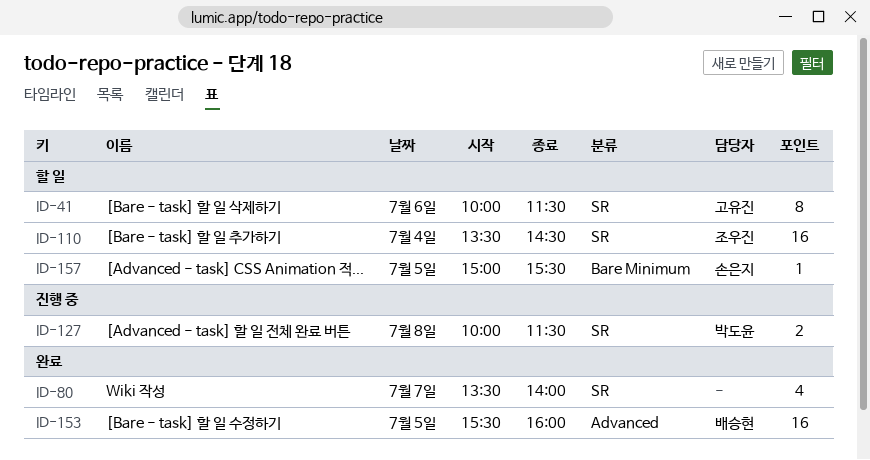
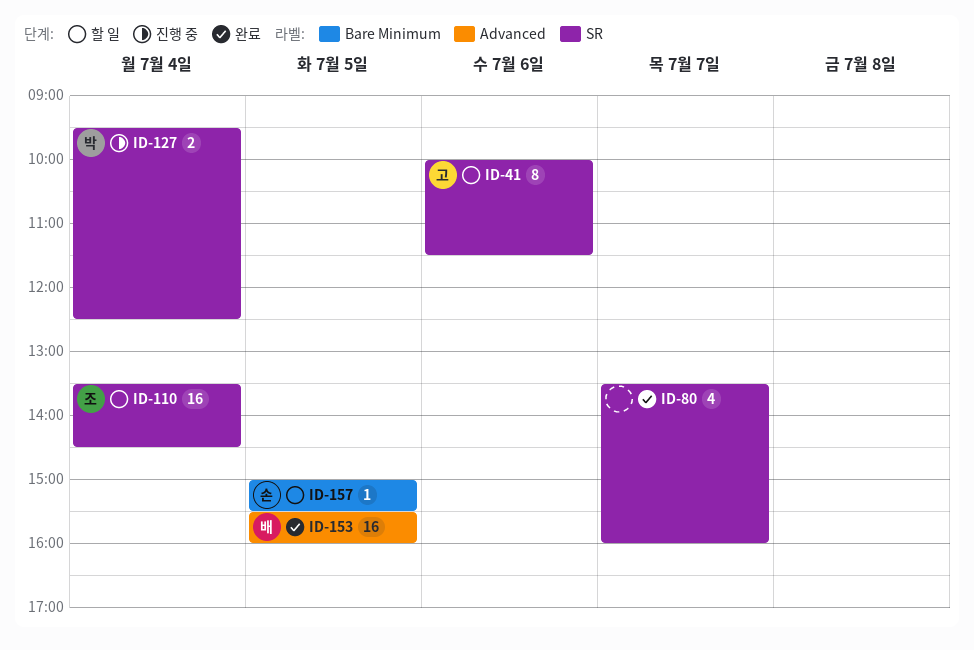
ID-80, ends: 14:00 -> 16:00
ID-127, day: Jul 8 -> Jul 4
ID-127, begins: 10:00 -> 09:30
ID-127, ends: 11:30 -> 12:30

